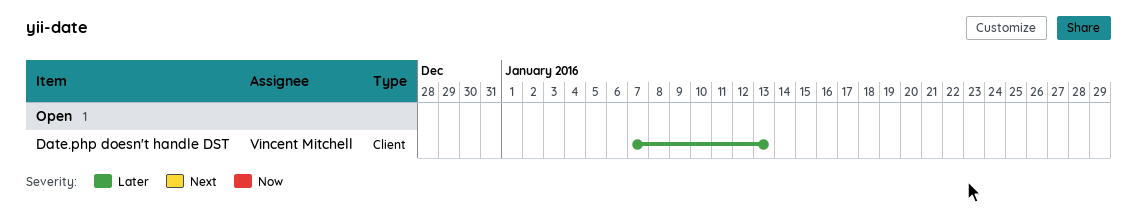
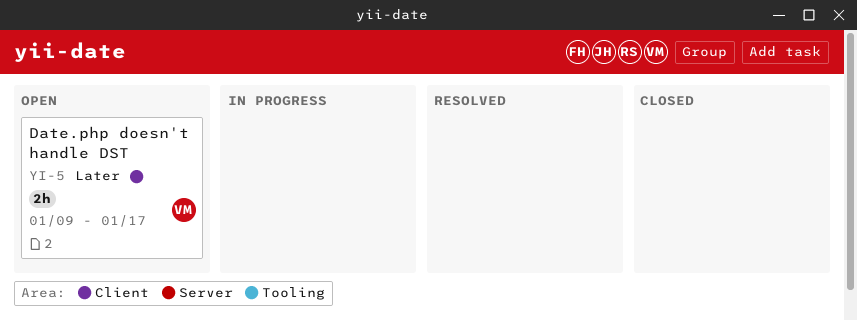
Date.php doesn't handle DST, start: Jan 7 -> Jan 9
Date.php doesn't handle DST, due: Jan 13 -> Jan 17

